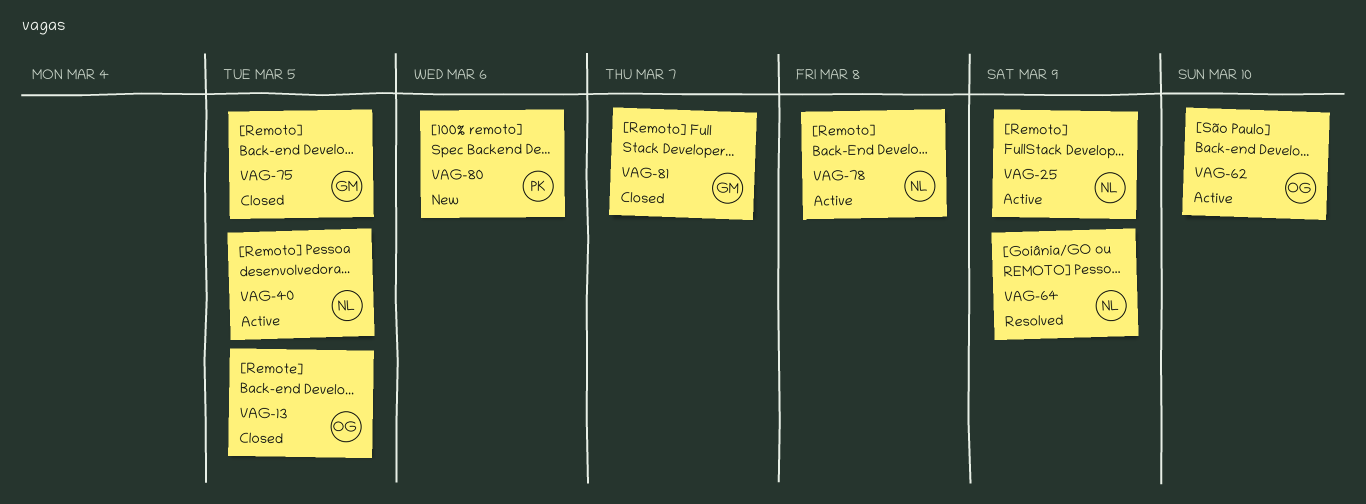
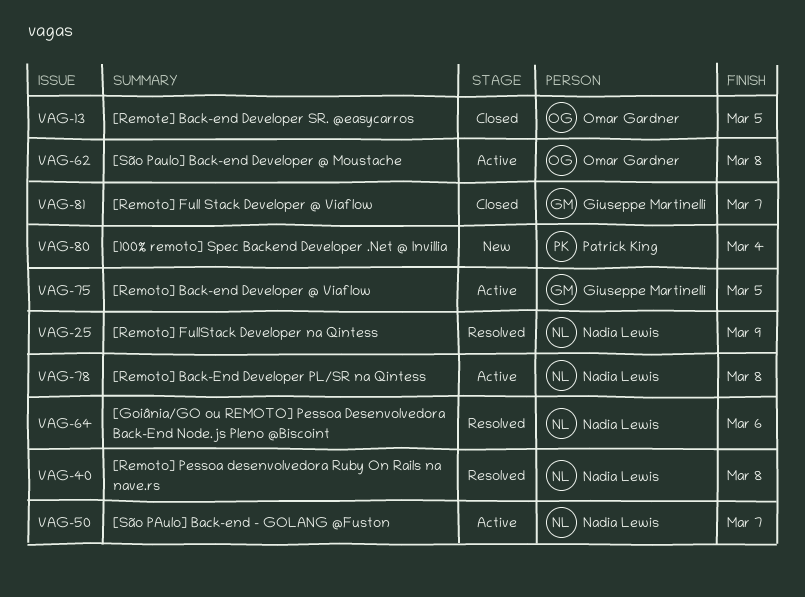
VAG-25, status: Active -> Resolved
VAG-40, status: Active -> Resolved
VAG-40, due: Mar 5 -> Mar 8
VAG-50: none -> present
VAG-62, due: Mar 10 -> Mar 8
VAG-64, due: Mar 9 -> Mar 6
VAG-75, status: Closed -> Active
VAG-80, due: Mar 6 -> Mar 4

